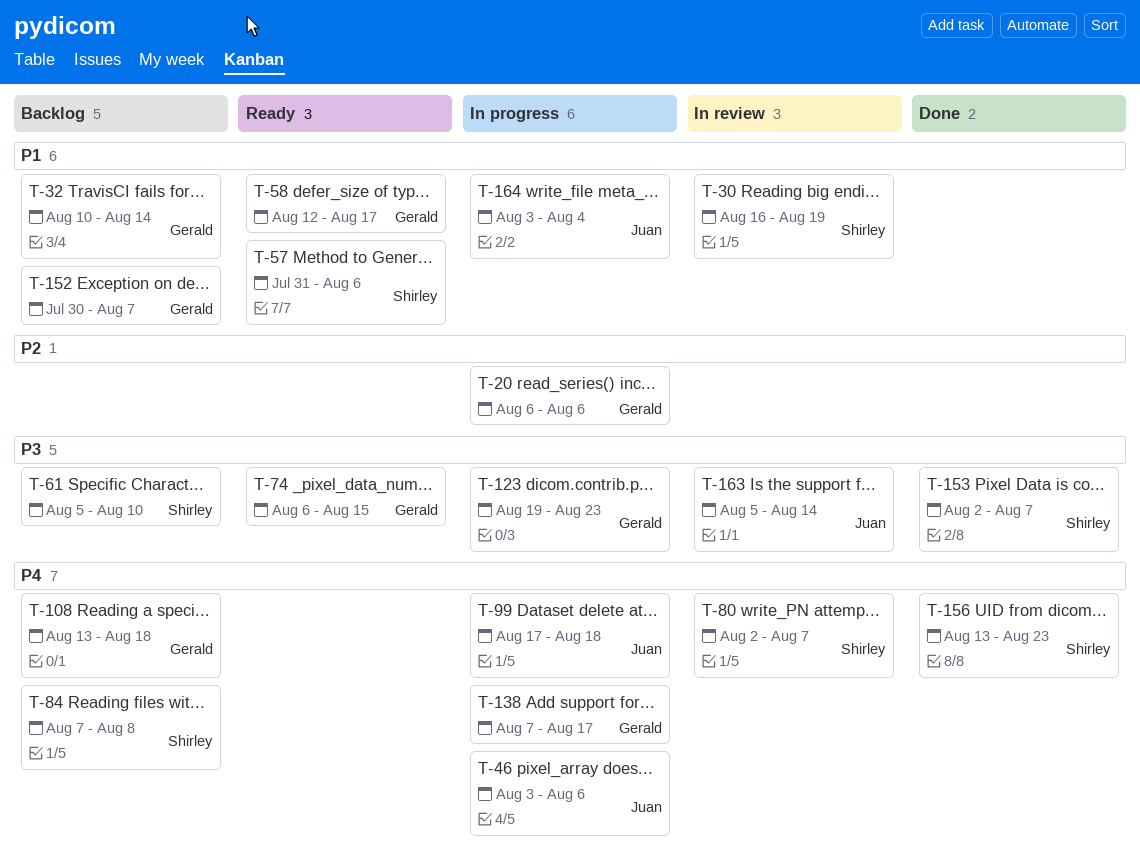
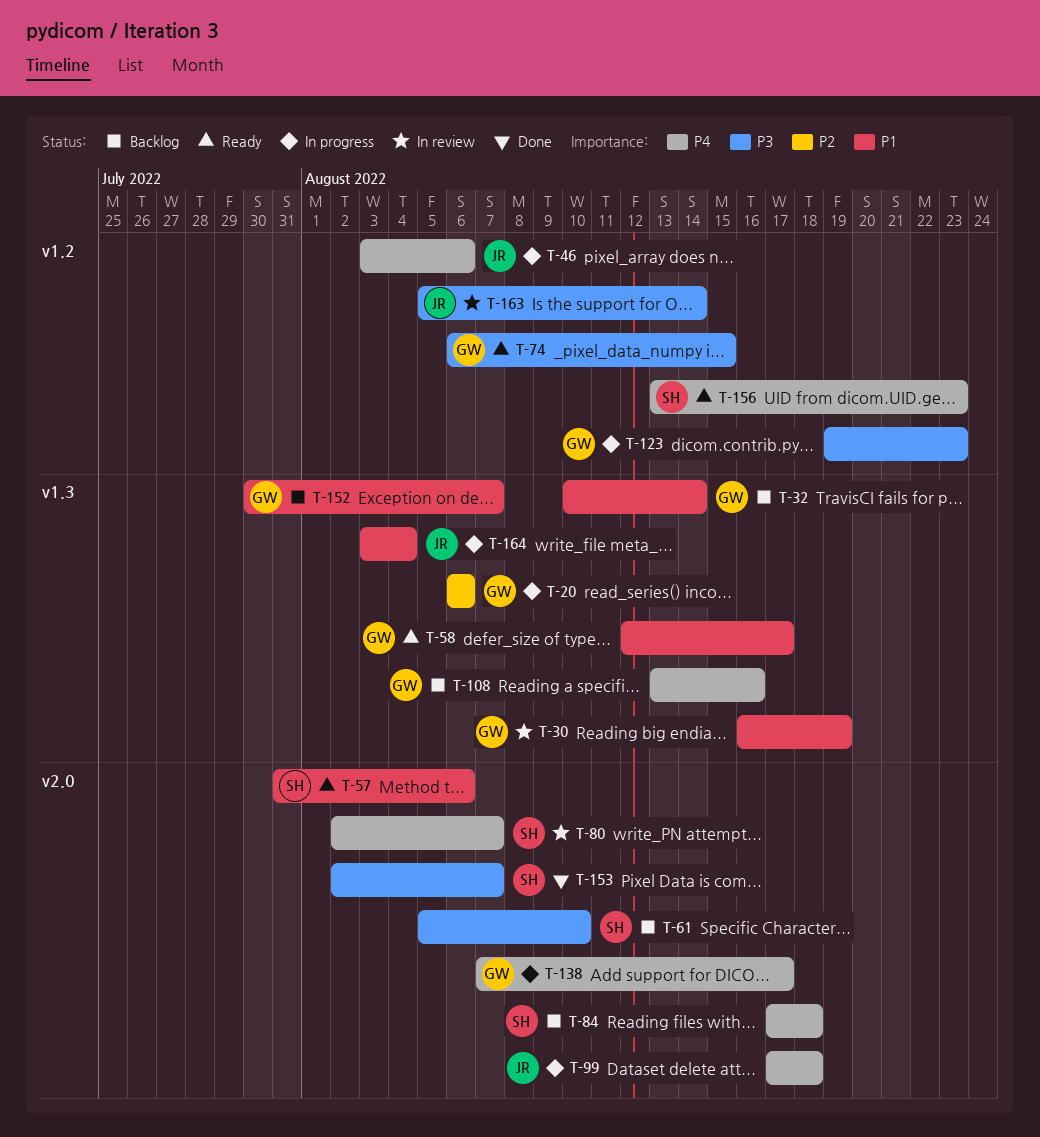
T-30, owner: Shirley -> Gerald
T-84, start: Aug 7 -> Aug 17
T-84, due: Aug 8 -> Aug 18
T-108, due: Aug 18 -> Aug 16
T-156, status: Done -> Ready

